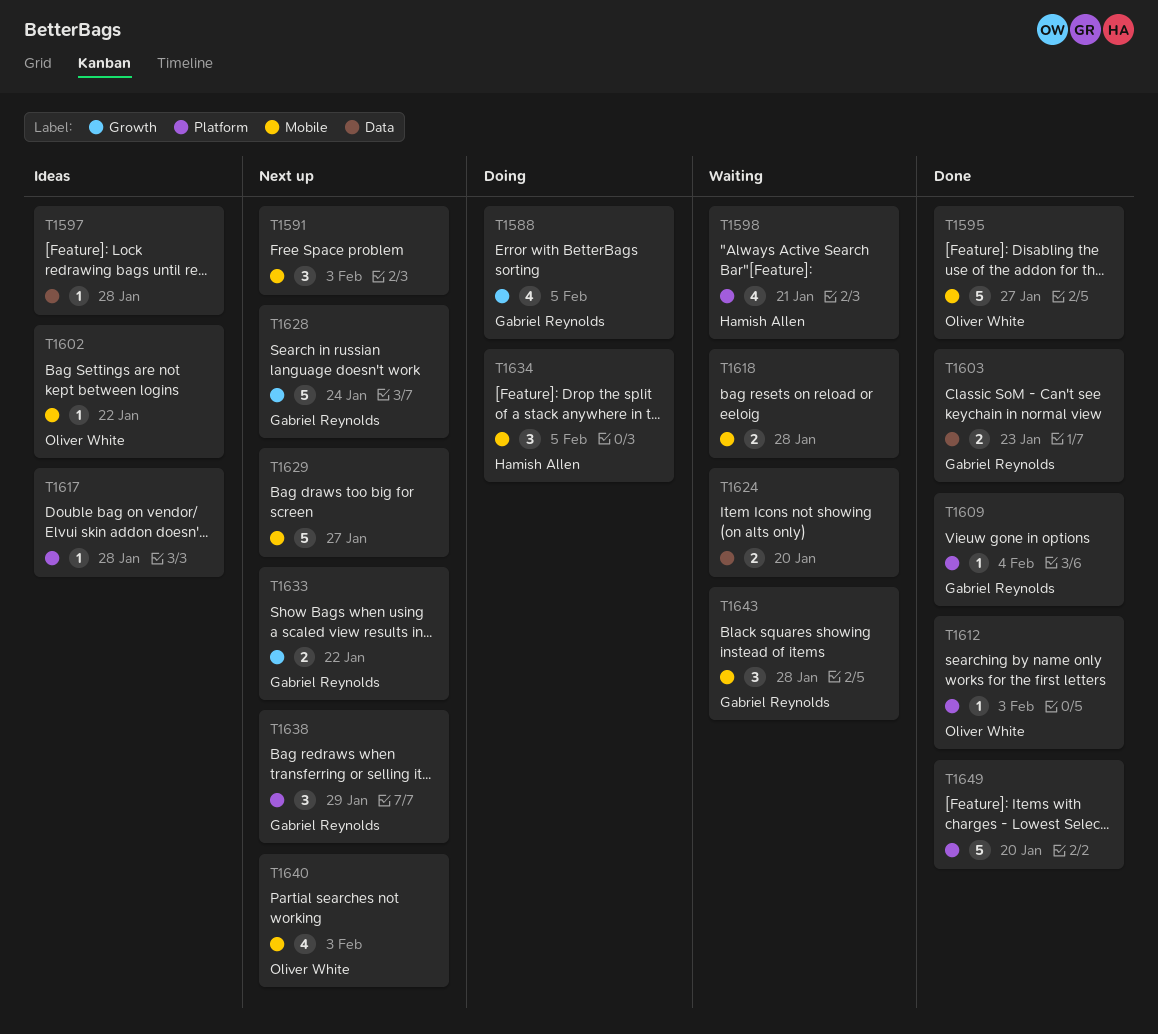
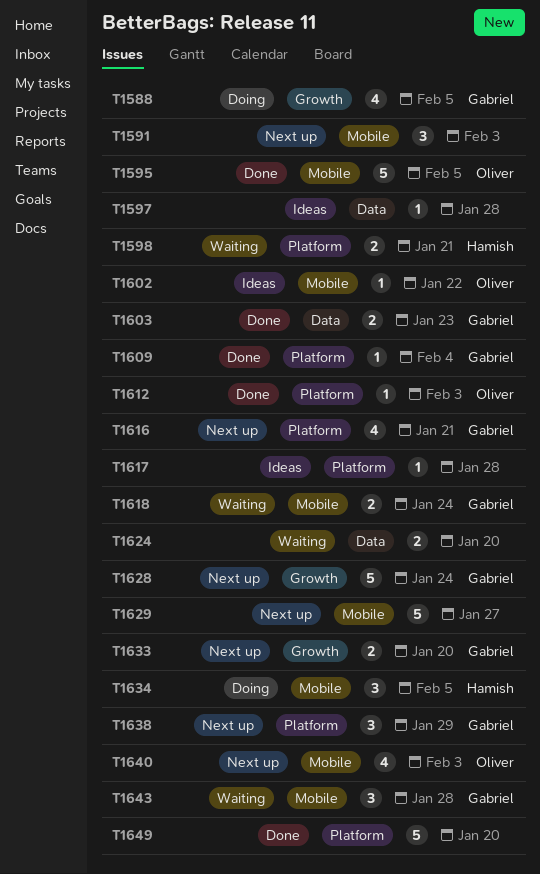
T1595, due: Jan 27 -> Feb 5
T1598, estimate: 4 -> 2
T1616: none -> present
T1618, owner: none -> Gabriel Reynolds
T1618, due: Jan 28 -> Jan 24
T1633, due: Jan 22 -> Jan 20

